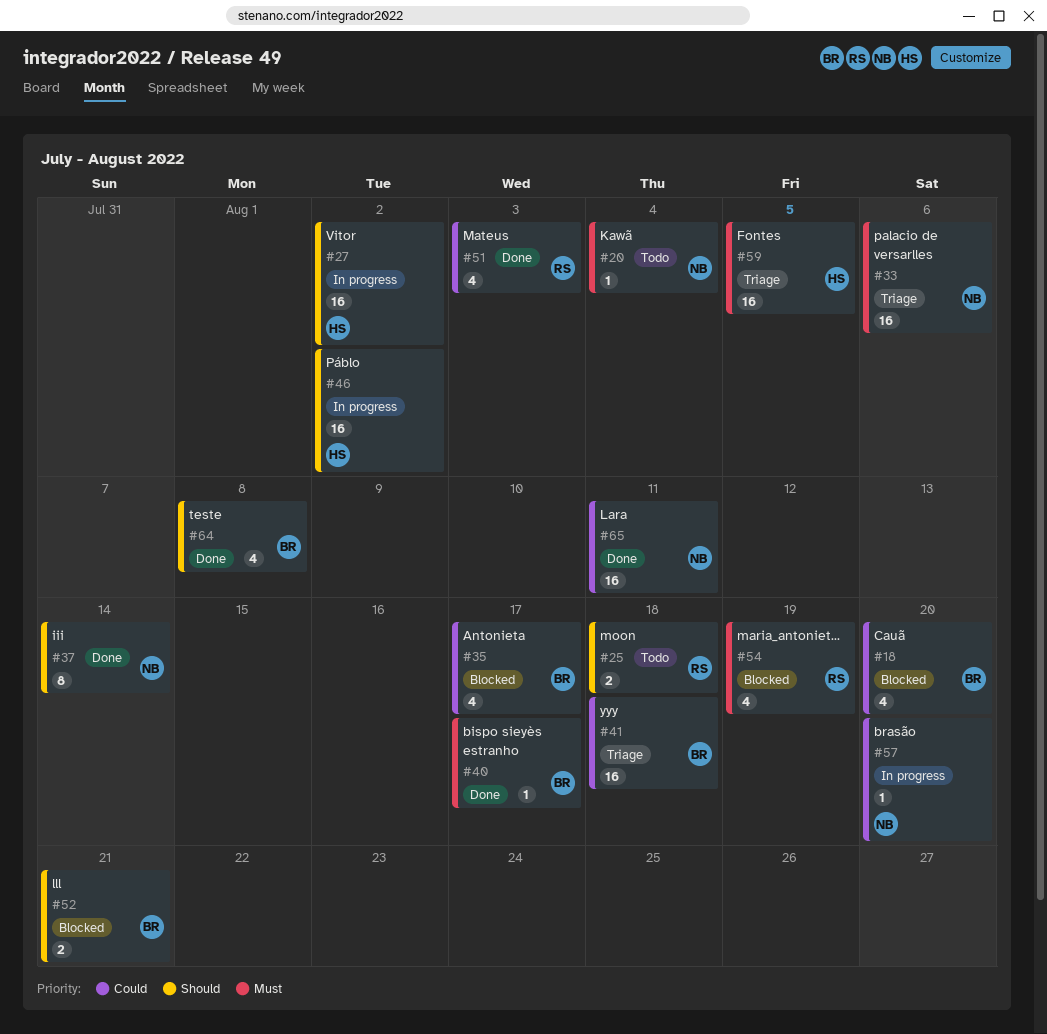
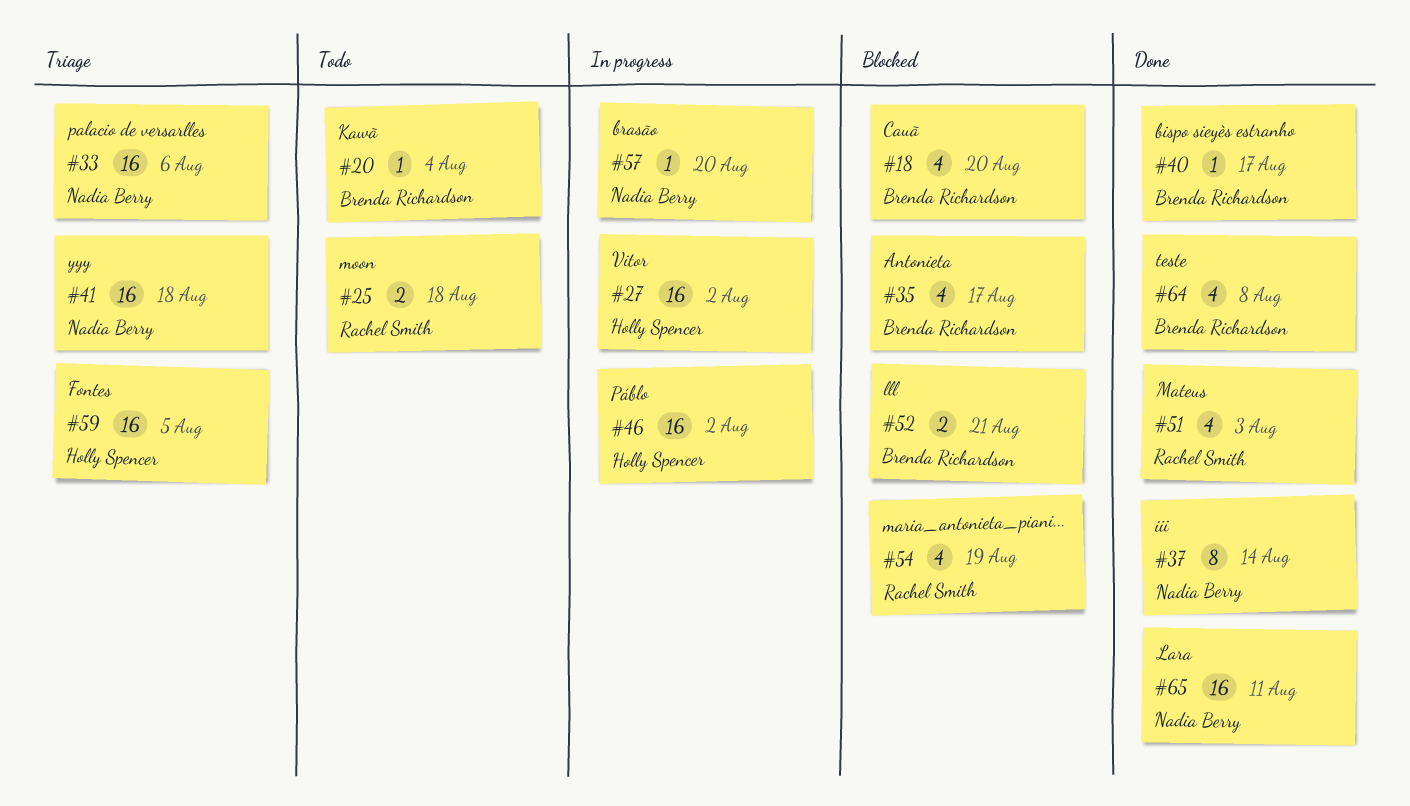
#20, owner: Nadia Berry -> Brenda Richardson
#41, owner: Brenda Richardson -> Nadia Berry

